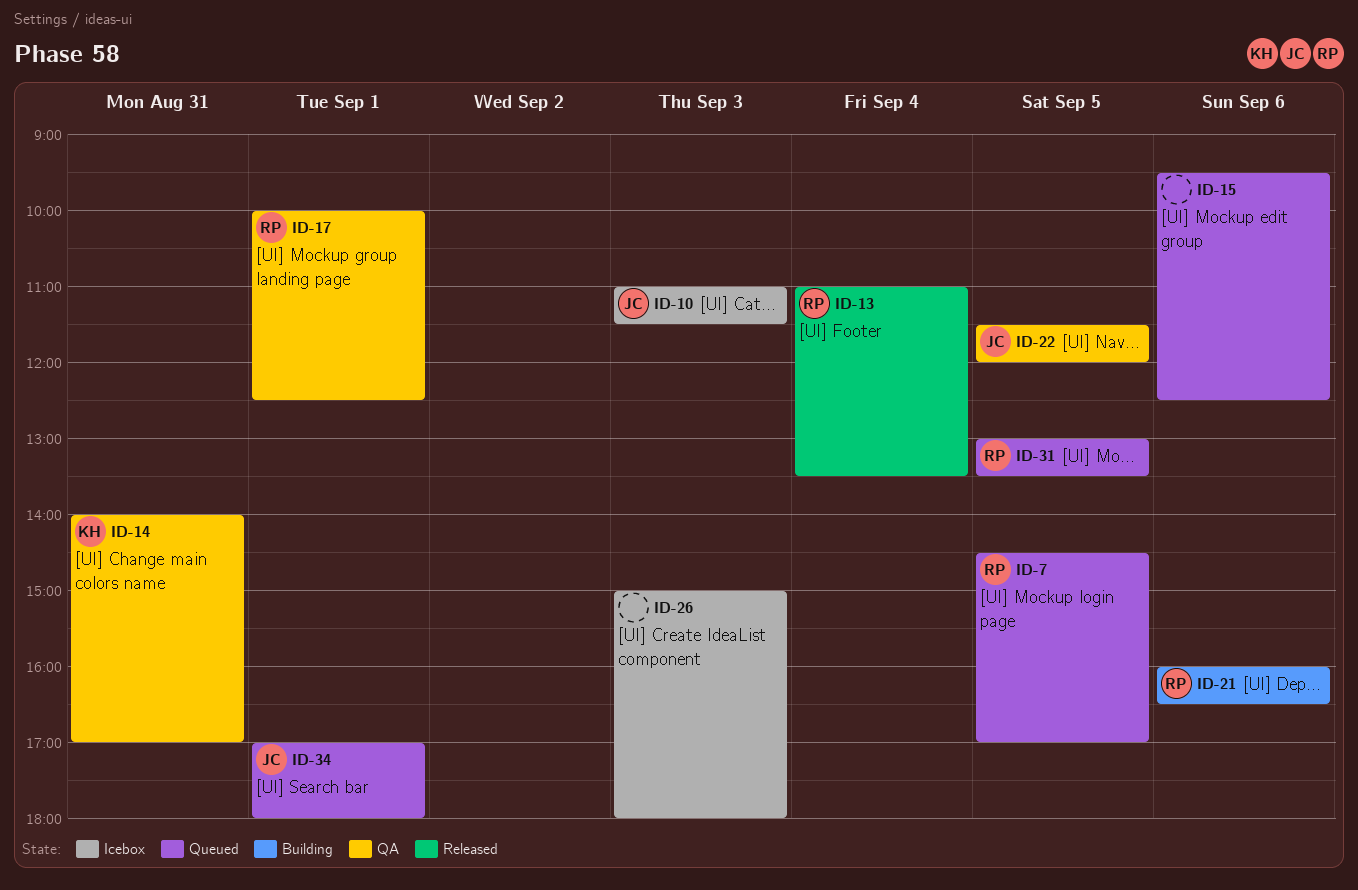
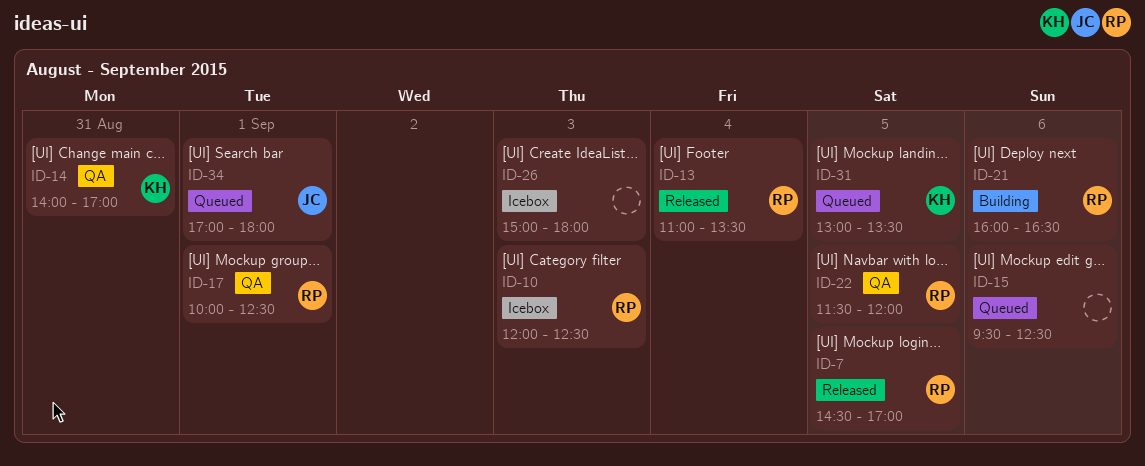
ID-7, status: Queued -> Released
ID-10, owner: JC -> RP
ID-10, begins: 11:00 -> 12:00
ID-10, ends: 11:30 -> 12:30
ID-22, owner: JC -> RP
ID-31, owner: RP -> KH

